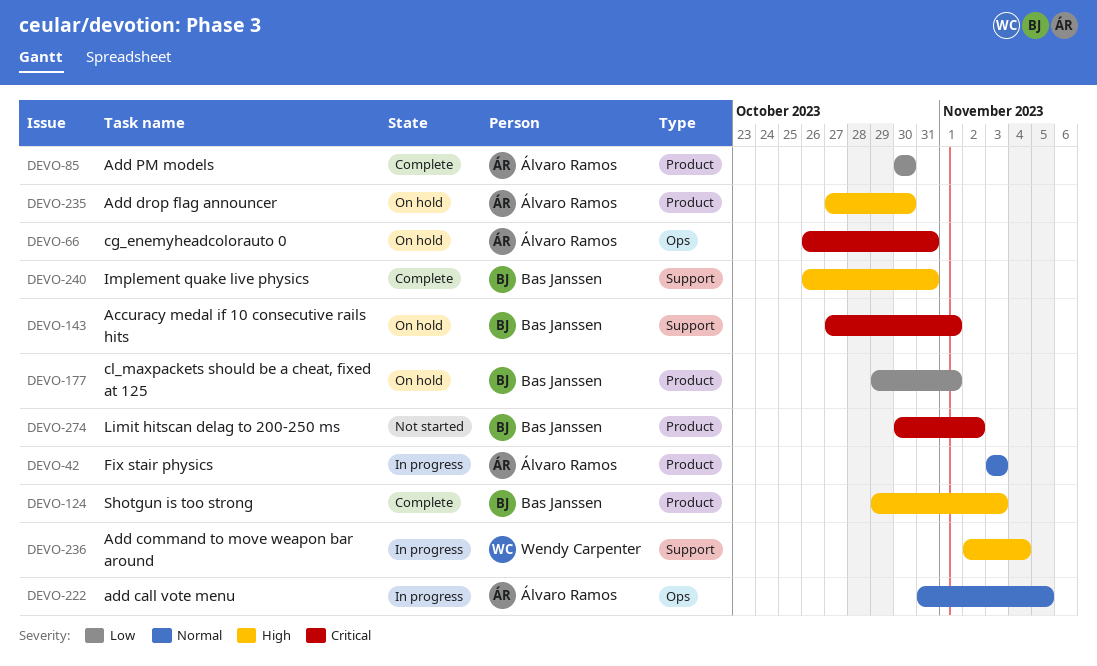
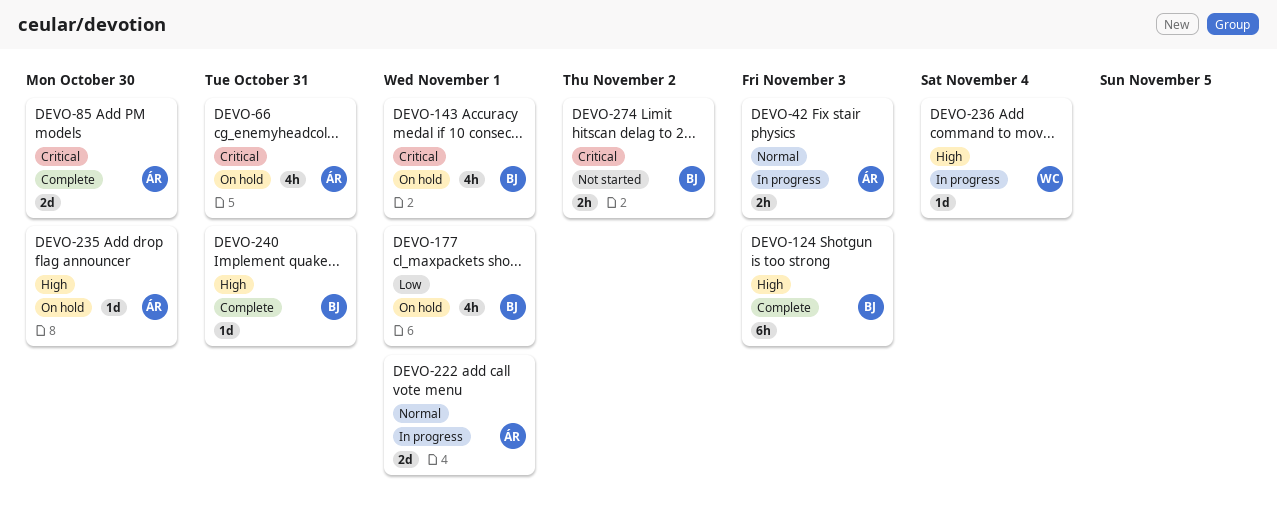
DEVO-85, priority: Low -> Critical
DEVO-222, due: Nov 5 -> Nov 1

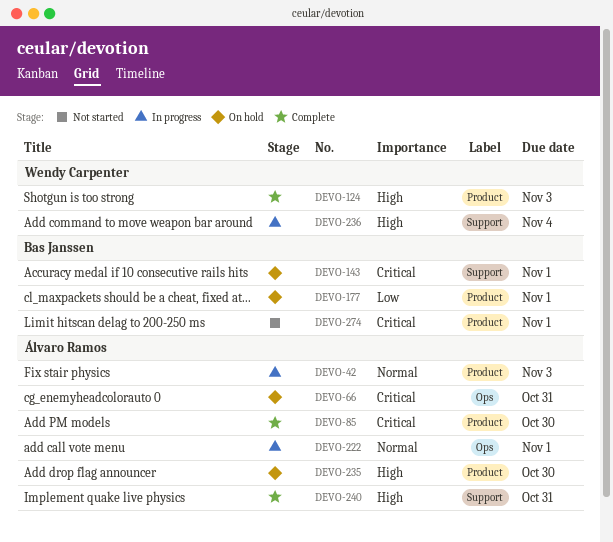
DEVO-124, owner: Bas Janssen -> Wendy Carpenter
DEVO-240, owner: Bas Janssen -> Álvaro Ramos
DEVO-274, due: Nov 2 -> Nov 1

